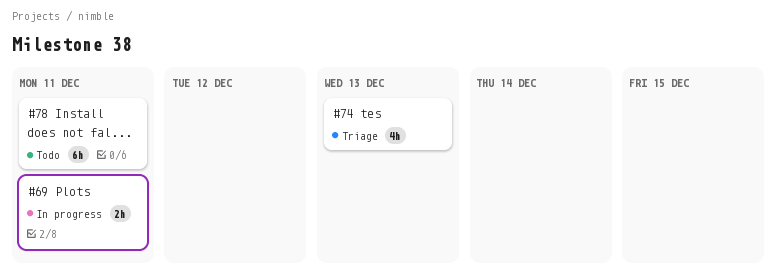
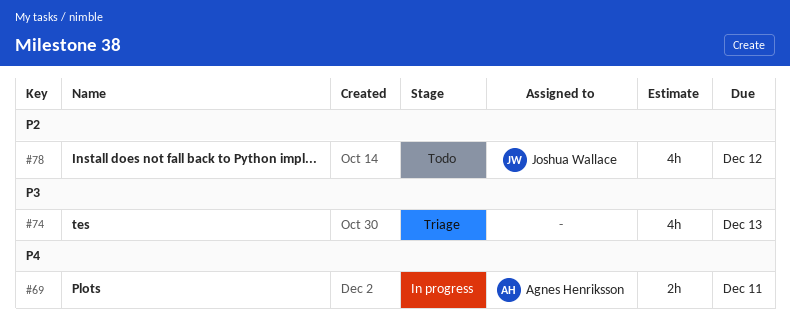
#78, estimate: 6h -> 4h
#78, due: Dec 11 -> Dec 12

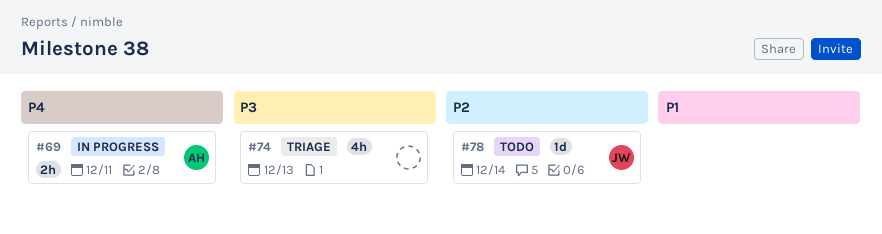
#78, estimate: 4h -> 1d
#78, due: Dec 12 -> Dec 14

